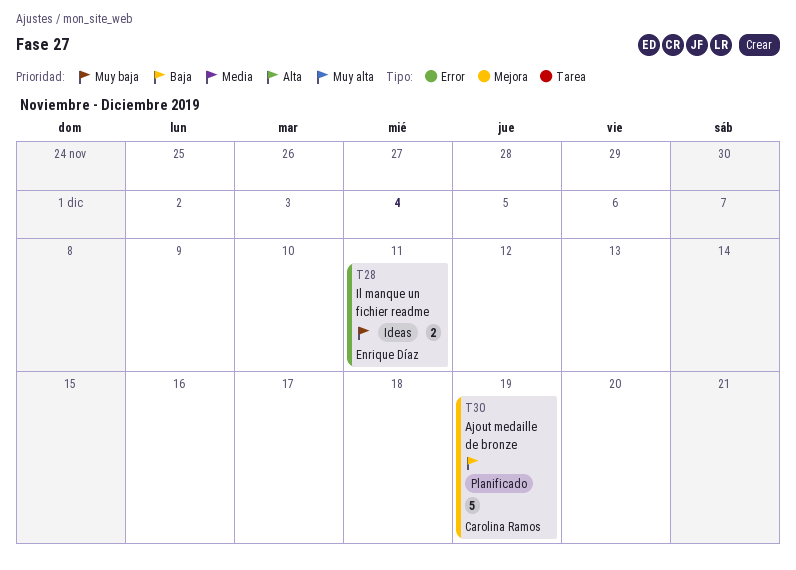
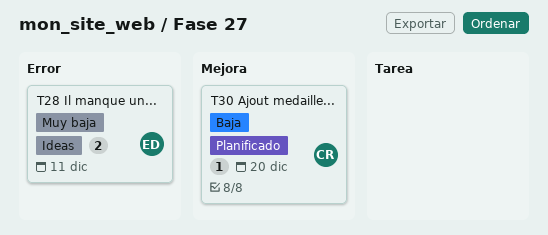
T30, estimate: 5 -> 1
T30, due: Dec 19 -> Dec 20

